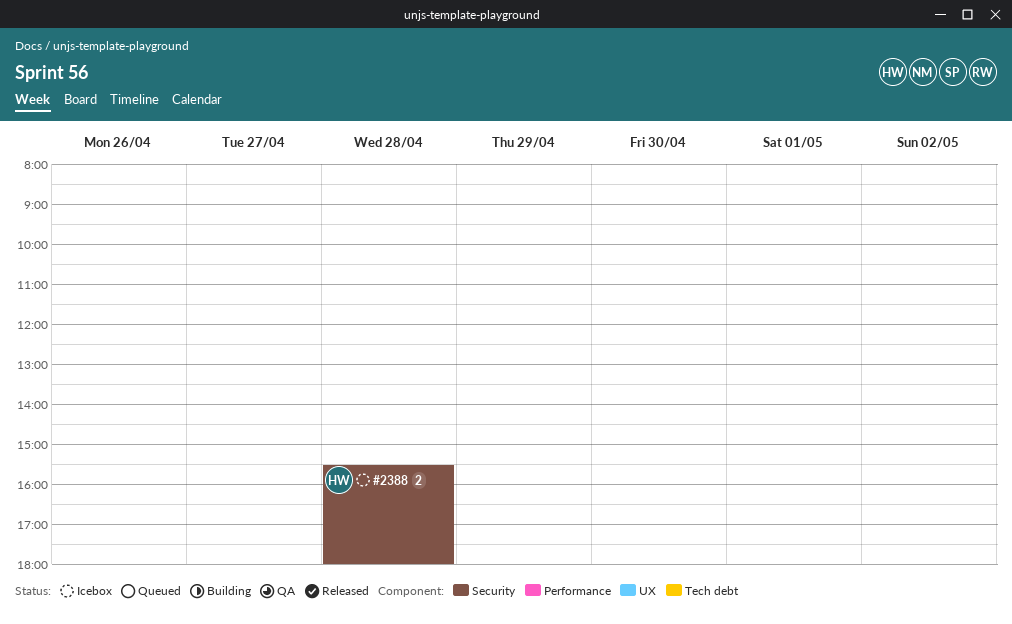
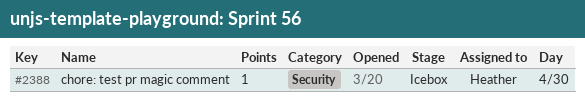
#2388, estimate: 2 -> 1
#2388, day: Apr 28 -> Apr 30

